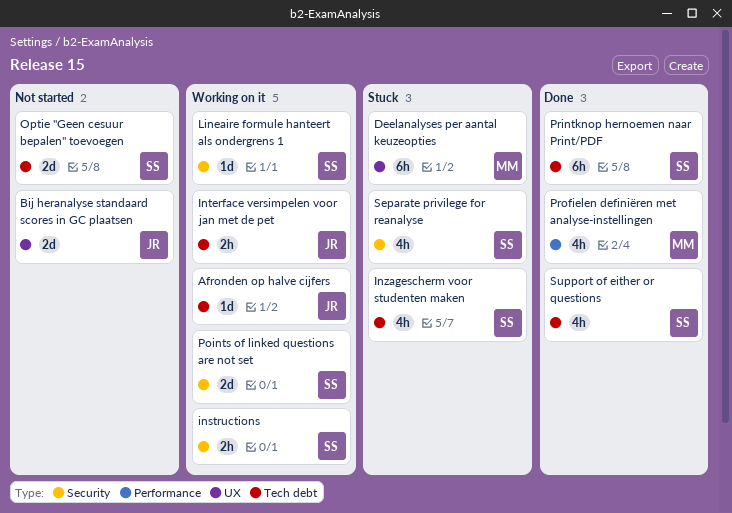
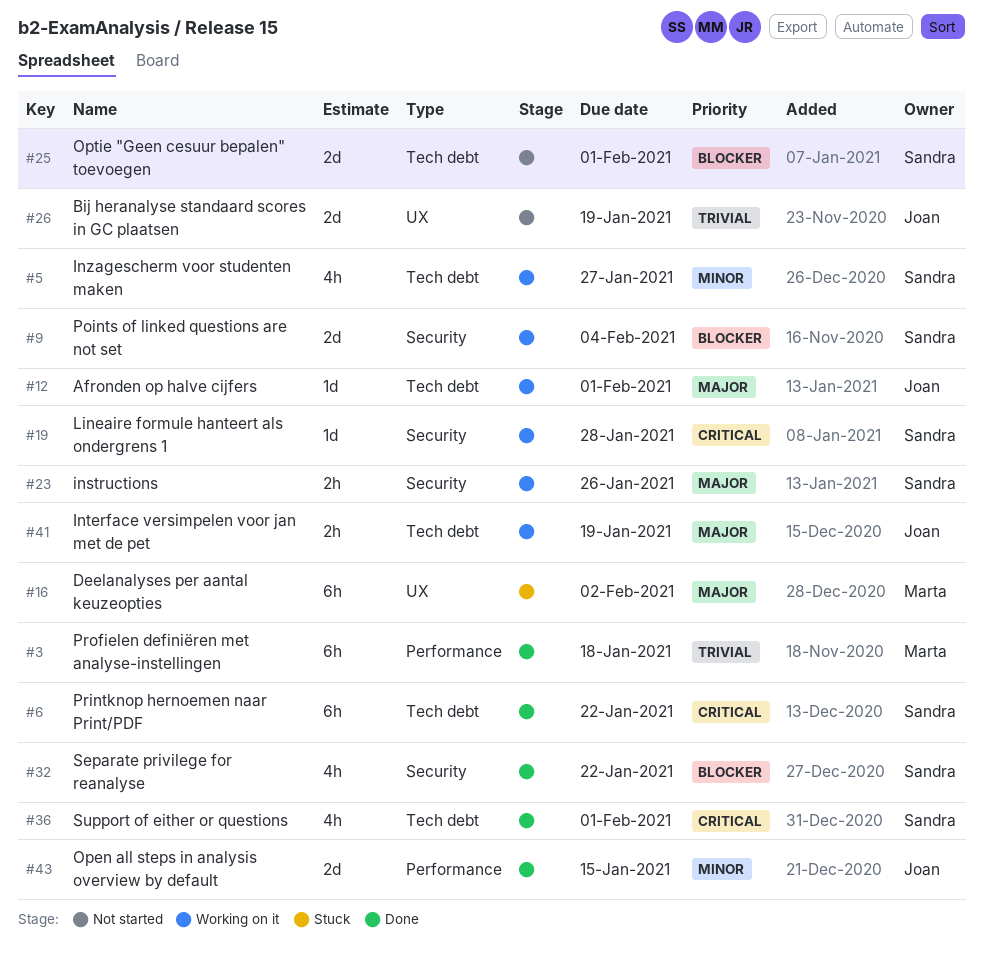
Inzagescherm voor studenten maken, status: Stuck -> Working on it
Open all steps in analysis overview by default: none -> present
Profielen definiëren met analyse-instellingen, estimate: 4h -> 6h
Separate privilege for reanalyse, status: Stuck -> Done

